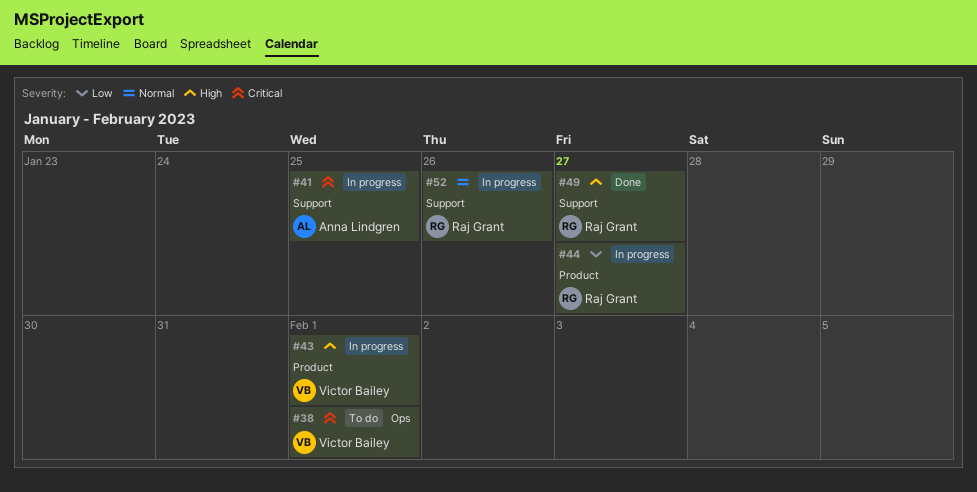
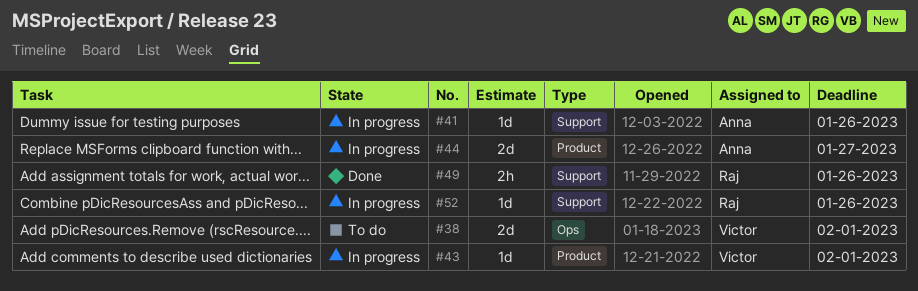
#41, due: Jan 25 -> Jan 26
#44, owner: Raj Grant -> Anna Lindgren
#49, due: Jan 27 -> Jan 26

